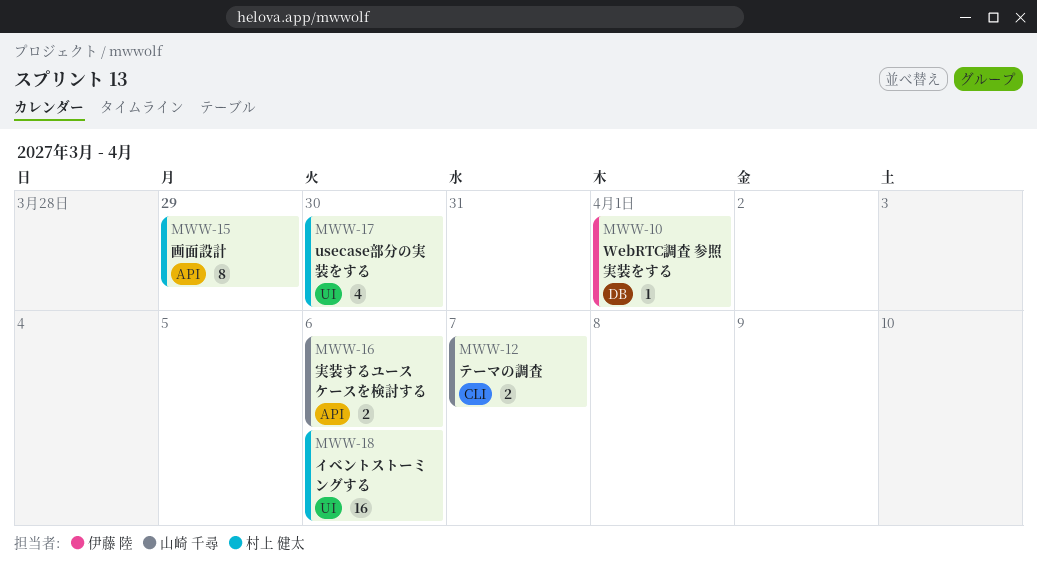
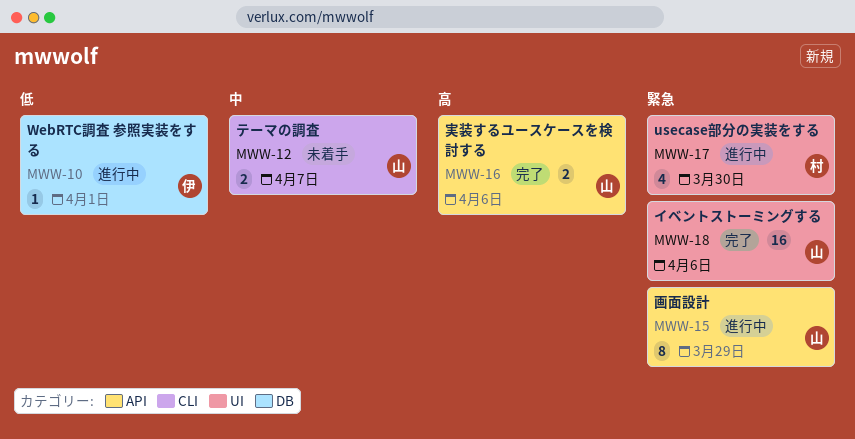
MWW-15, owner: 村上 健太 -> 山崎 千尋
MWW-18, owner: 村上 健太 -> 山崎 千尋

